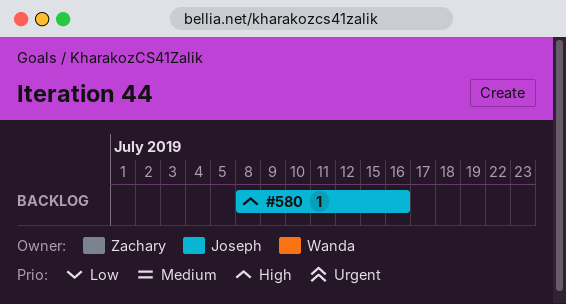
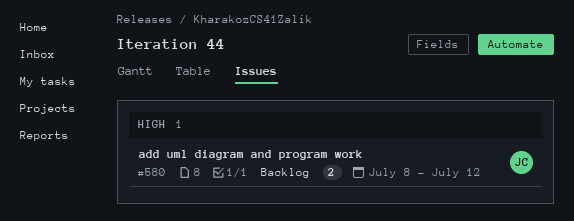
#580, estimate: 1 -> 2
#580, due: Jul 16 -> Jul 12

